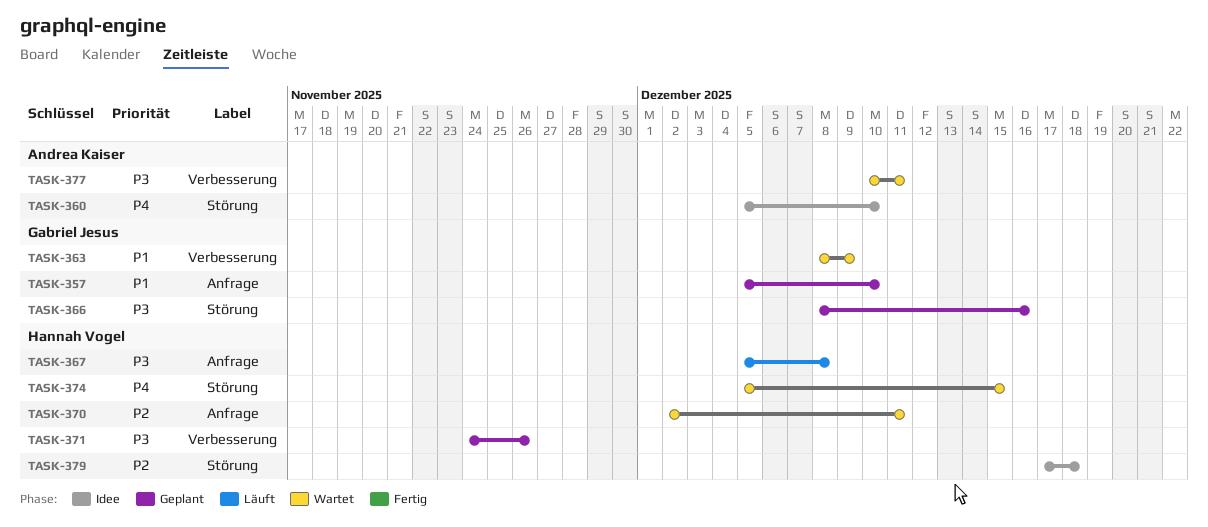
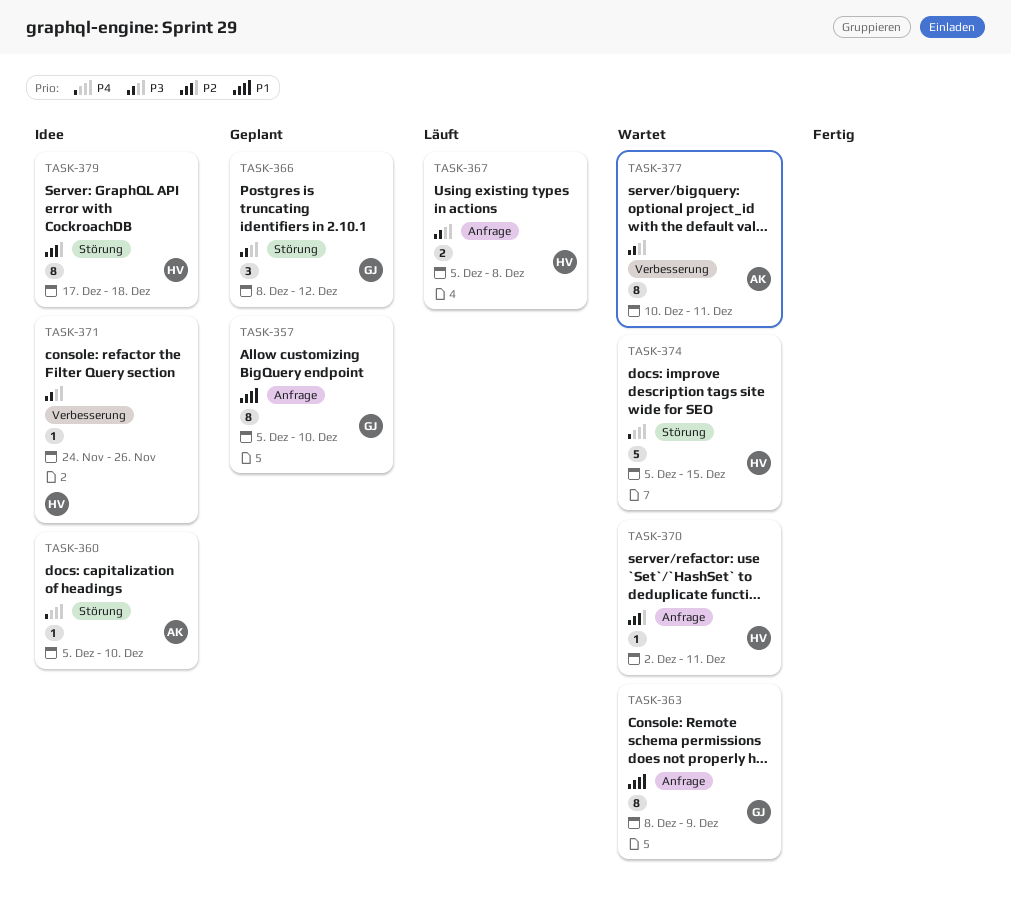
TASK-363, label: Verbesserung -> Anfrage
TASK-366, due: Dec 16 -> Dec 12
TASK-371, status: Geplant -> Idee

